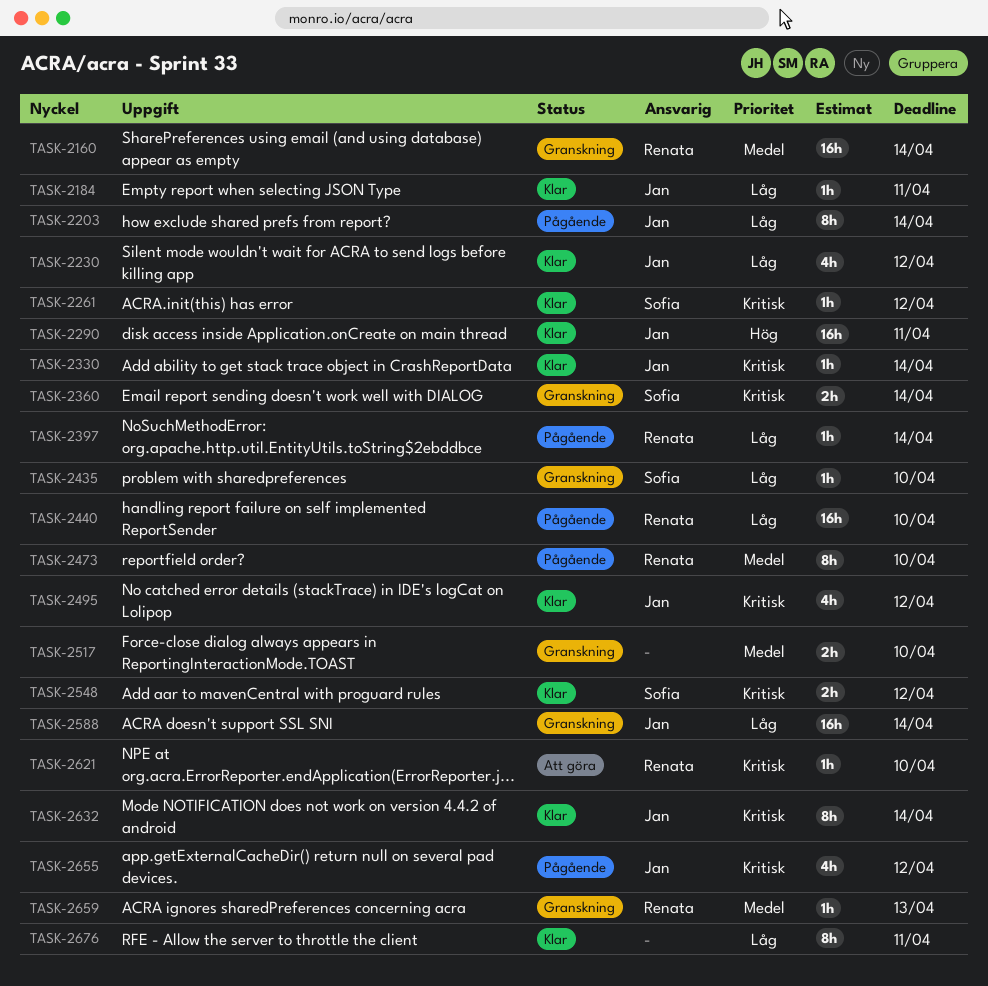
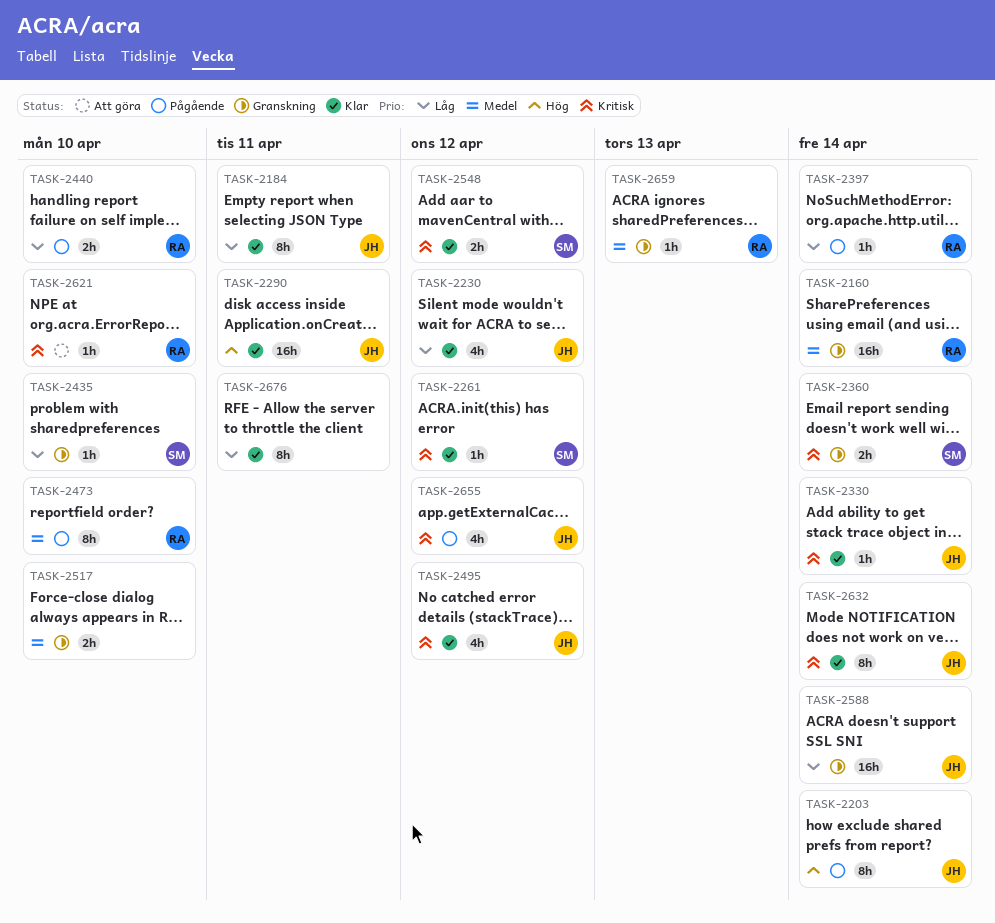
TASK-2184, estimate: 1h -> 8h
TASK-2203, priority: Låg -> Hög
TASK-2440, estimate: 16h -> 2h

